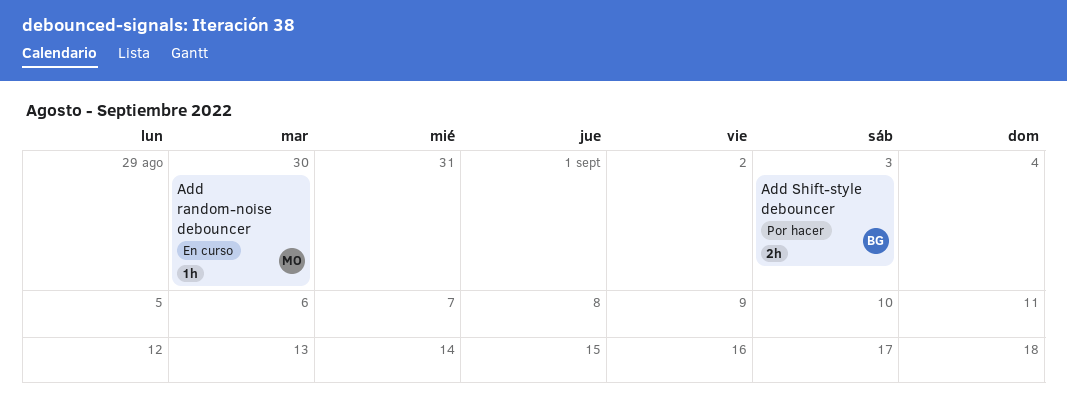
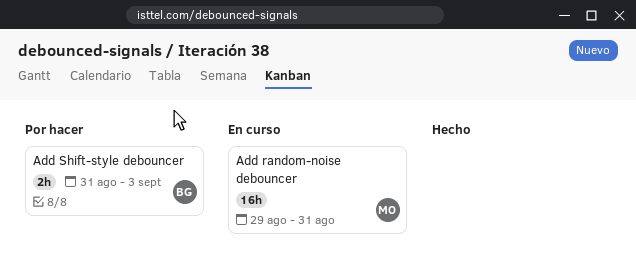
Add random-noise debouncer, estimate: 1h -> 16h
Add random-noise debouncer, due: Aug 30 -> Aug 31

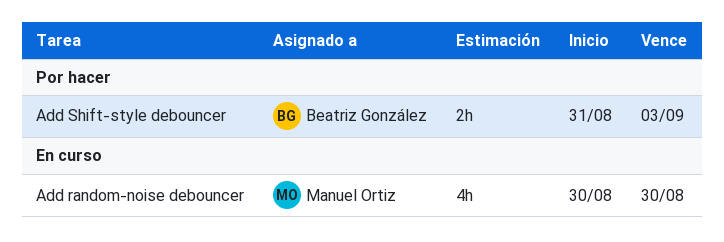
Add random-noise debouncer, estimate: 16h -> 4h
Add random-noise debouncer, start: Aug 29 -> Aug 30
Add random-noise debouncer, due: Aug 31 -> Aug 30

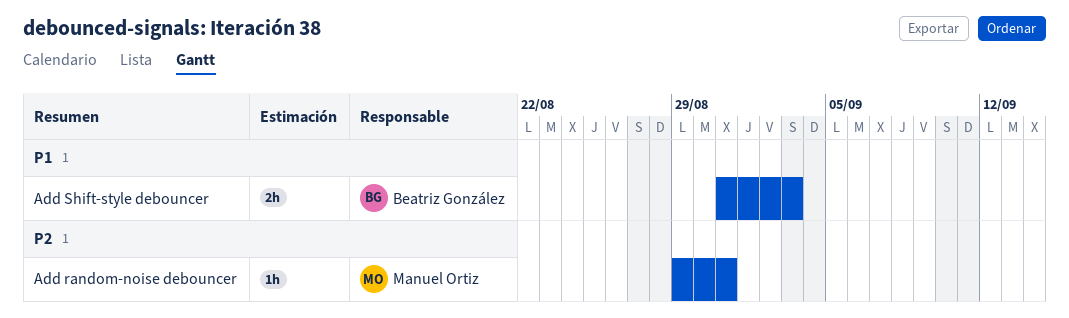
Add random-noise debouncer, estimate: 4h -> 1h
Add random-noise debouncer, start: Aug 30 -> Aug 29
Add random-noise debouncer, due: Aug 30 -> Aug 31

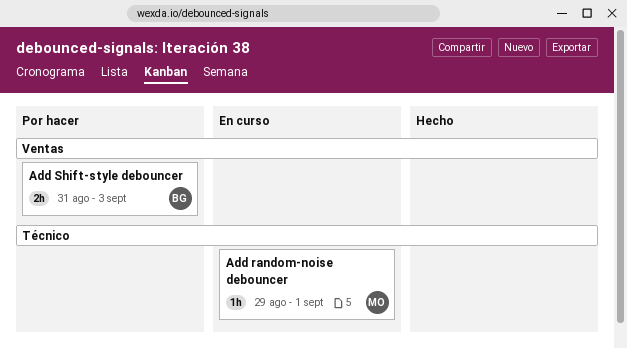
Add random-noise debouncer, due: Aug 31 -> Sep 1

